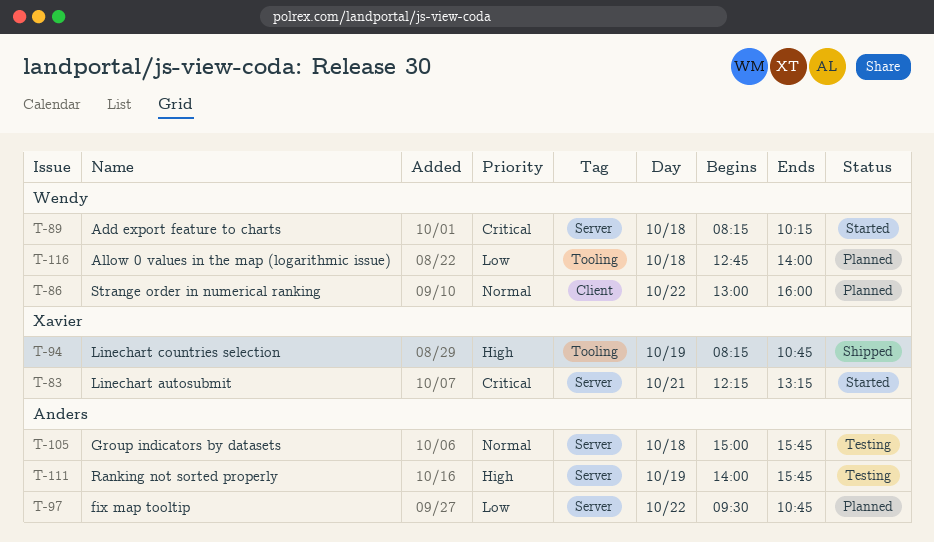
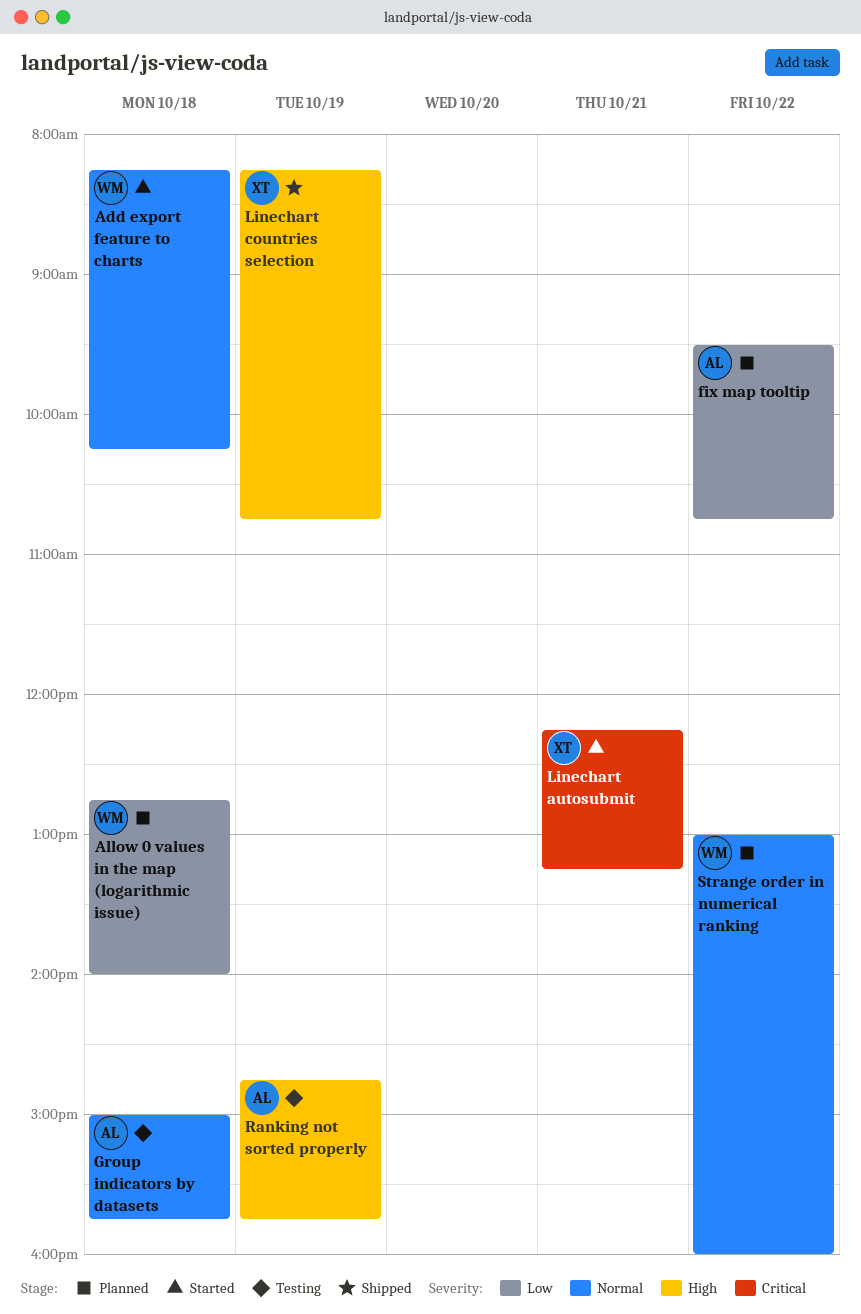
Add export feature to charts, priority: Critical -> Normal
Ranking not sorted properly, begins: 14:00 -> 14:45

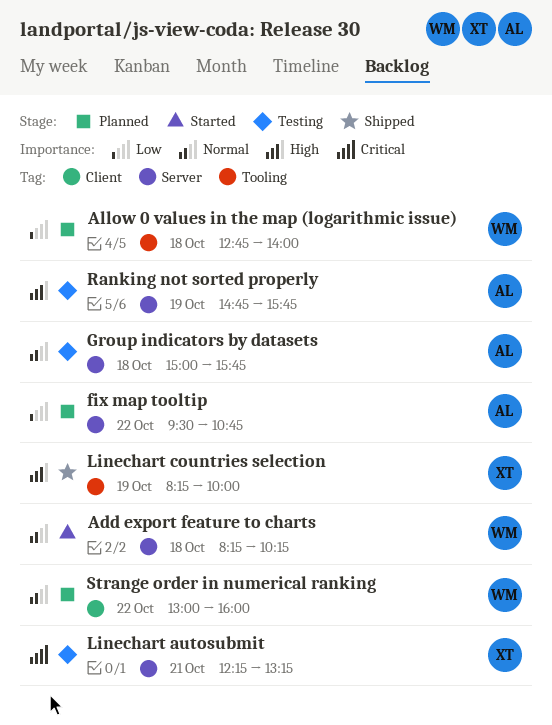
Linechart autosubmit, status: Started -> Testing
Linechart countries selection, ends: 10:45 -> 10:00

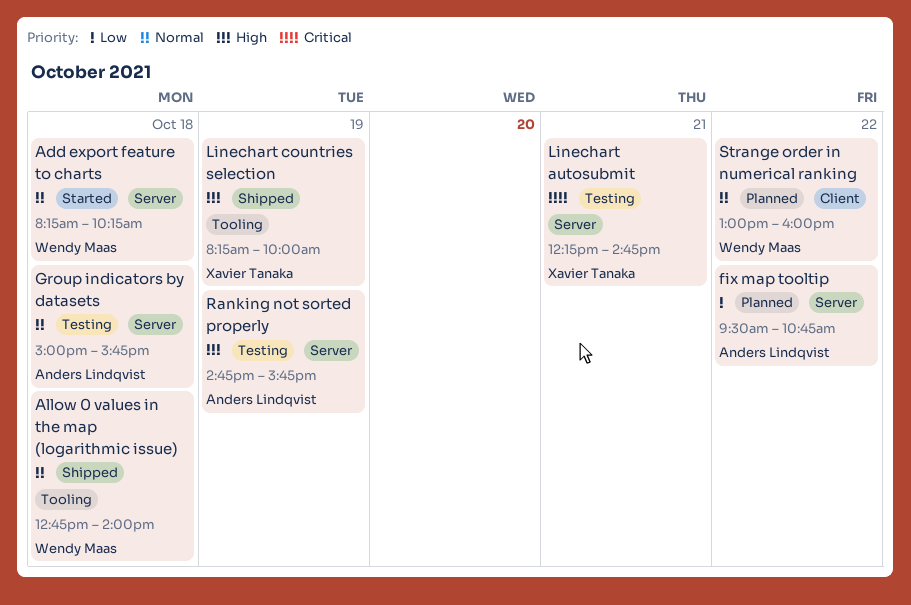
Allow 0 values in the map (logarithmic issue), status: Planned -> Shipped
Allow 0 values in the map (logarithmic issue), priority: Low -> Normal
Linechart autosubmit, ends: 13:15 -> 14:45

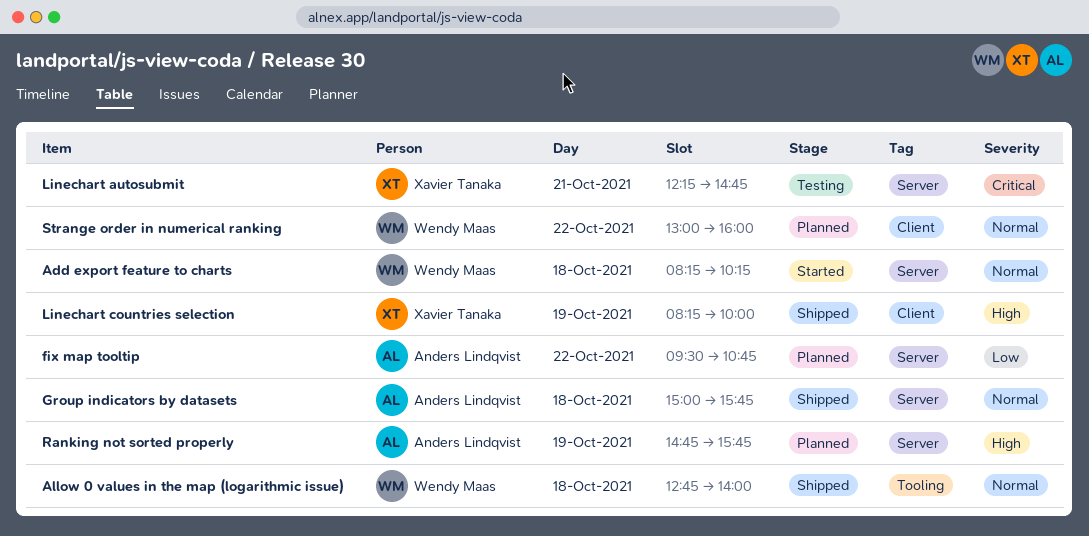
Group indicators by datasets, status: Testing -> Shipped
Linechart countries selection, label: Tooling -> Client
Ranking not sorted properly, status: Testing -> Planned

